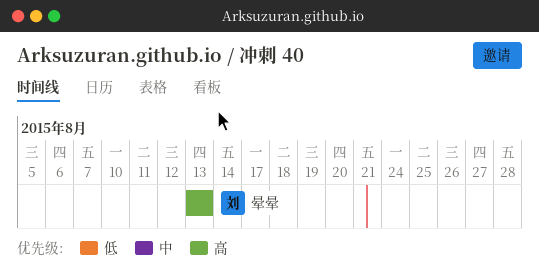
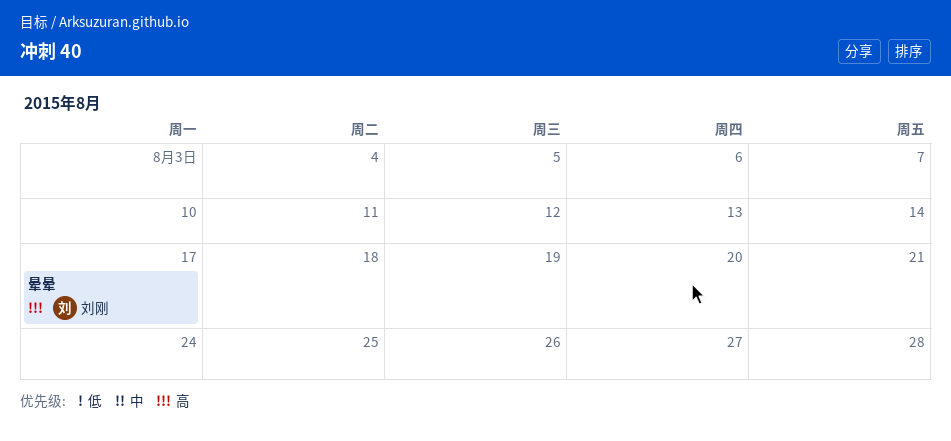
晕晕, due: Aug 13 -> Aug 17

